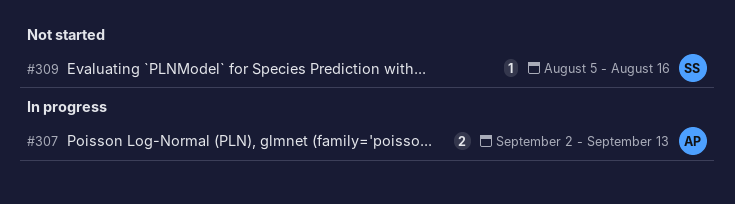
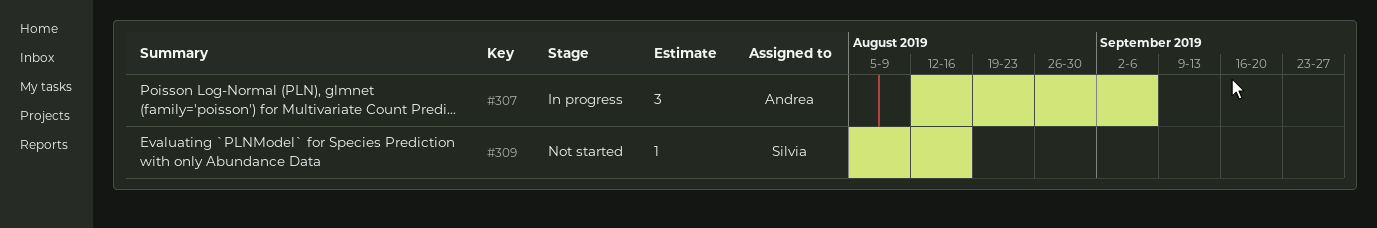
#307, estimate: 2 -> 3
#307, start: Sep 2 -> Aug 12
#307, due: Sep 13 -> Sep 6

